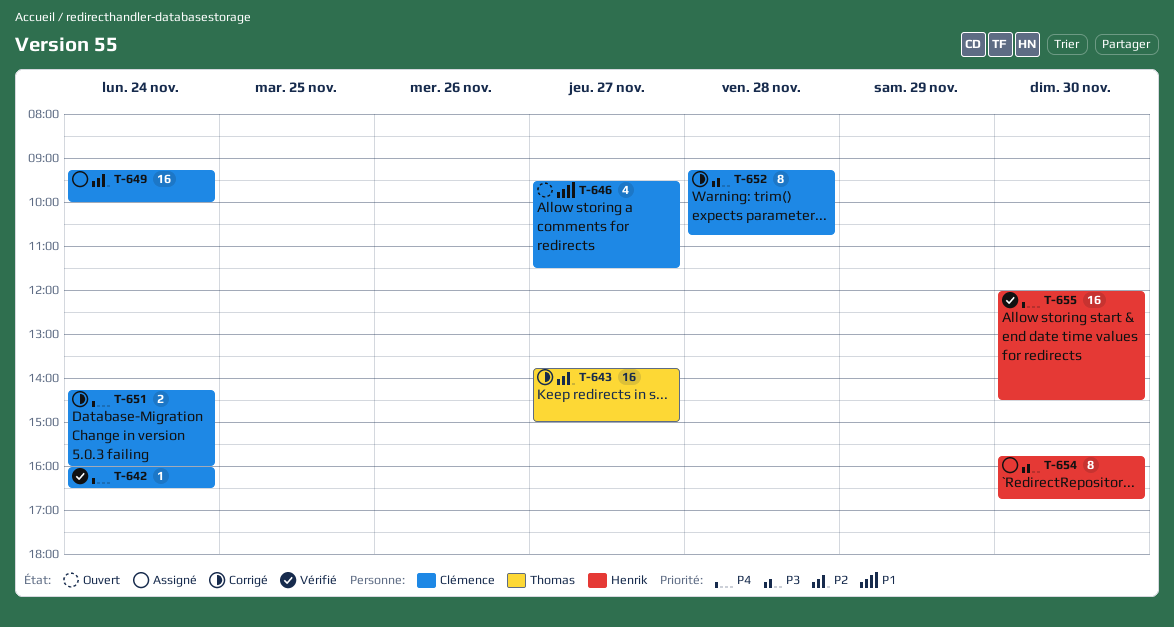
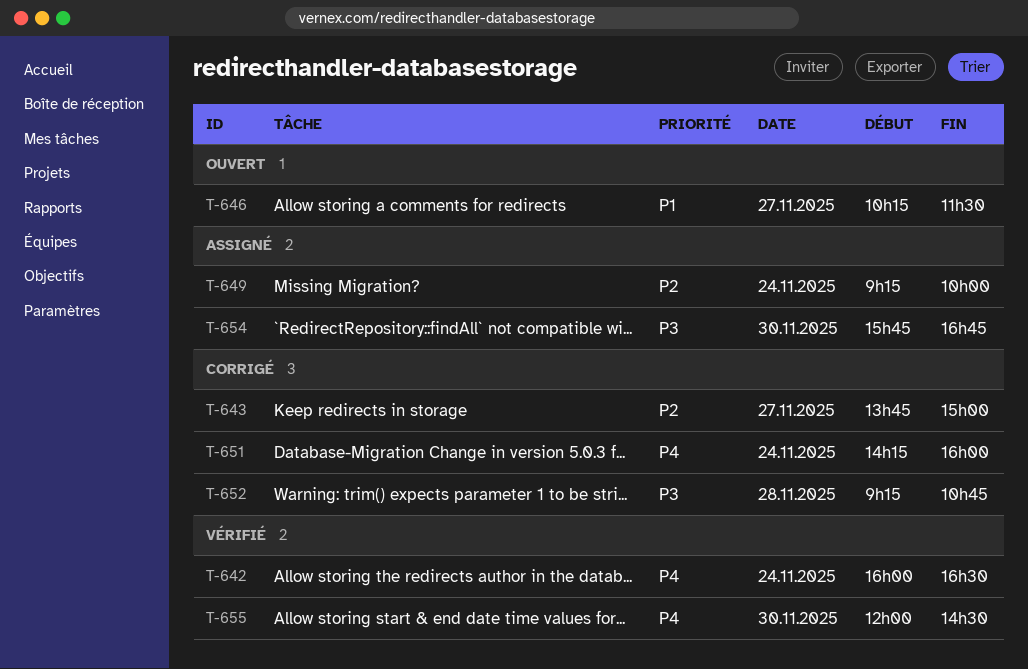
T-646, begins: 09:30 -> 10:15

